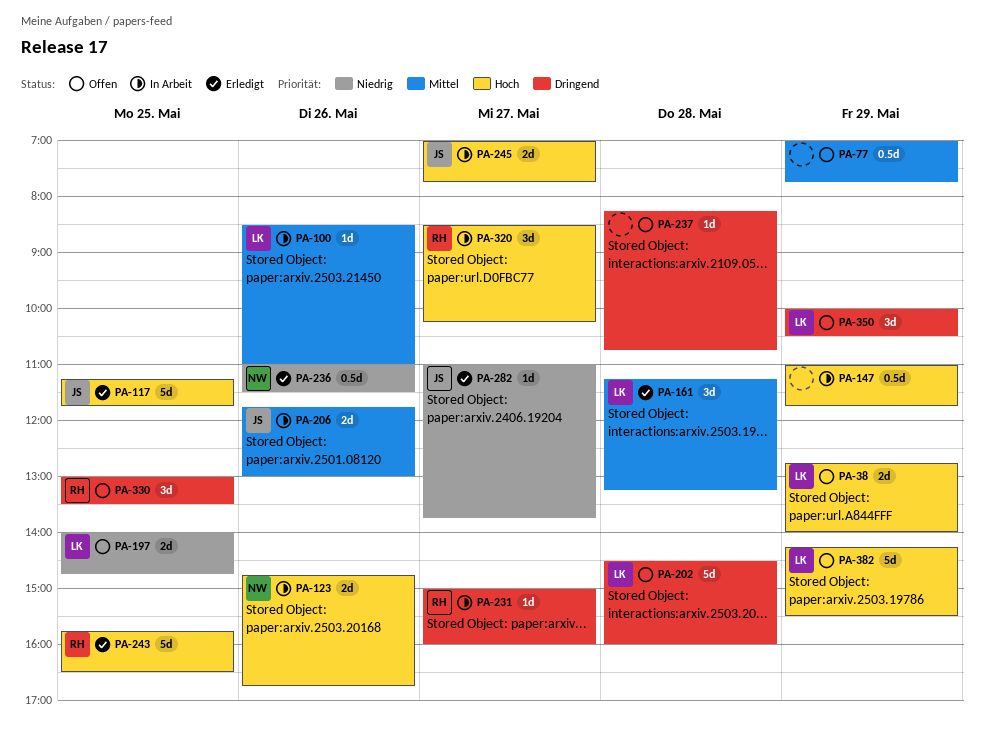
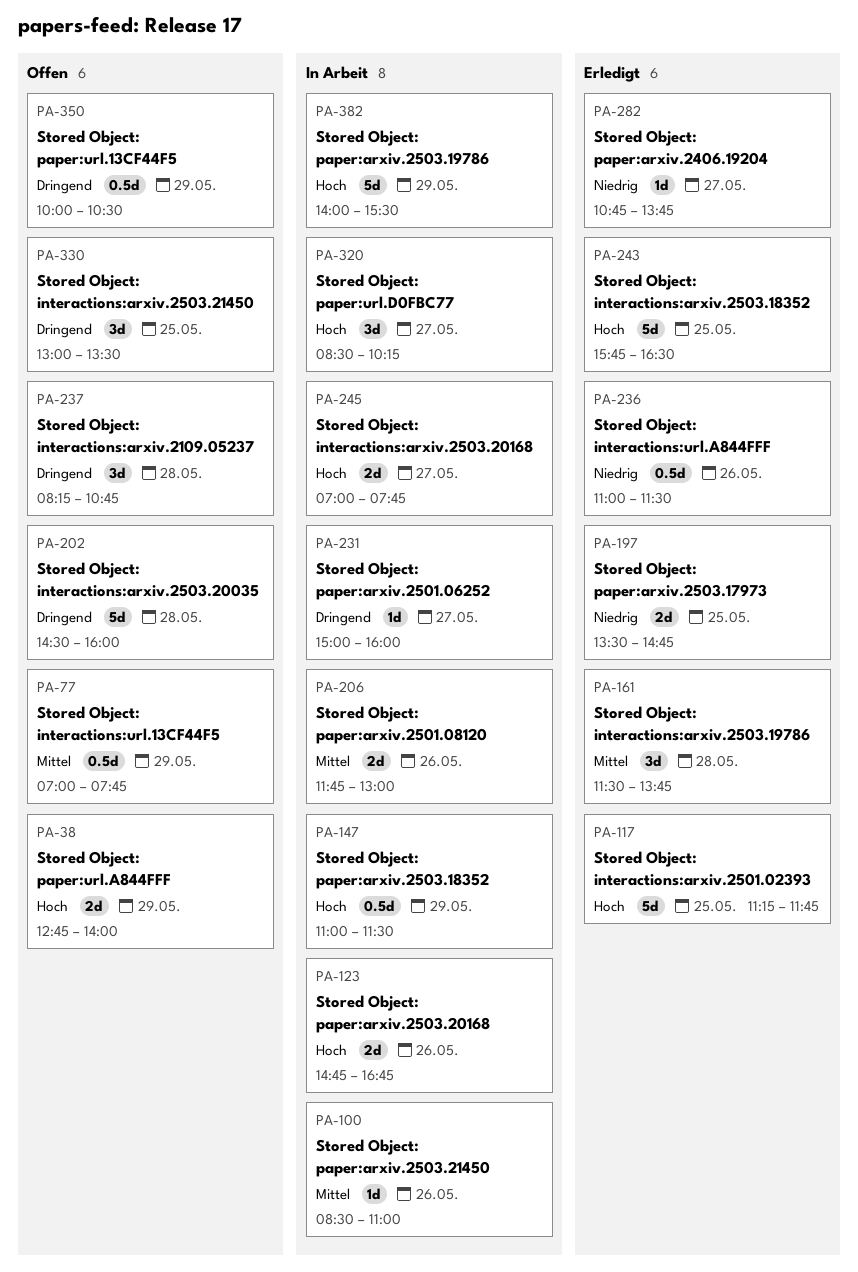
PA-147, ends: 11:45 -> 11:30
PA-161, begins: 11:15 -> 11:30
PA-161, ends: 13:15 -> 13:45
PA-197, status: Offen -> Erledigt
PA-197, begins: 14:00 -> 13:30
PA-237, estimate: 1d -> 3d
PA-282, begins: 11:00 -> 10:45
PA-350, estimate: 3d -> 0.5d
PA-382, status: Offen -> In Arbeit
PA-382, begins: 14:15 -> 14:00

